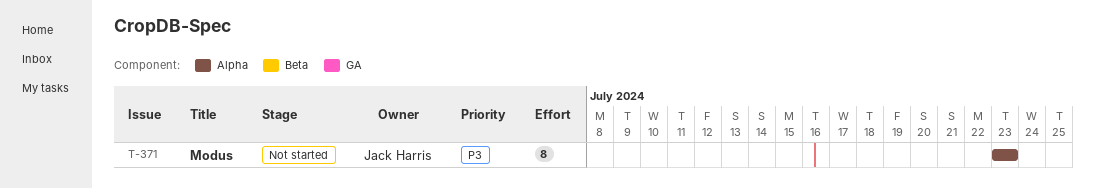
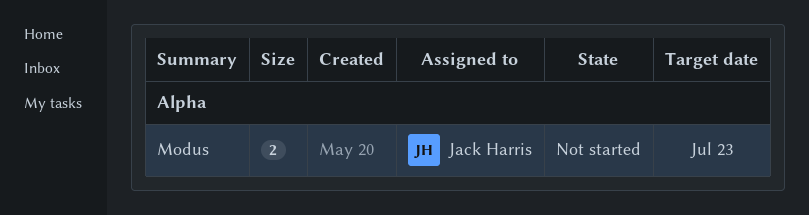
Modus, estimate: 8 -> 2

